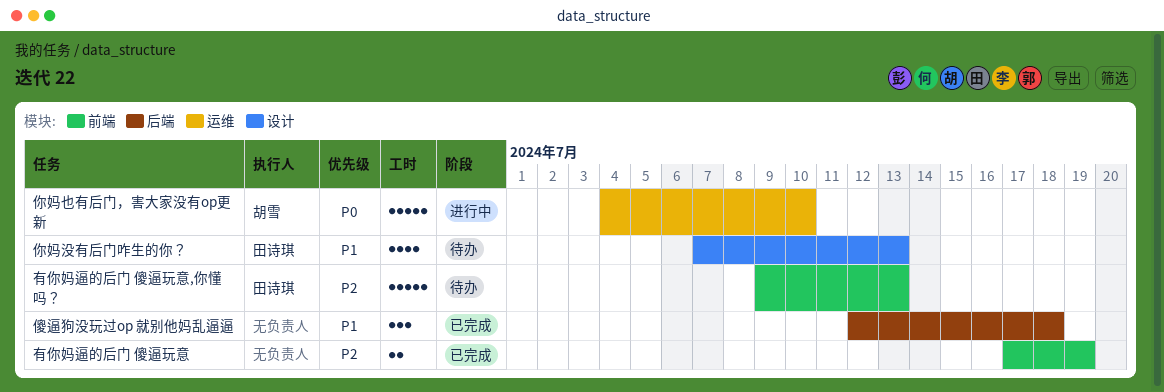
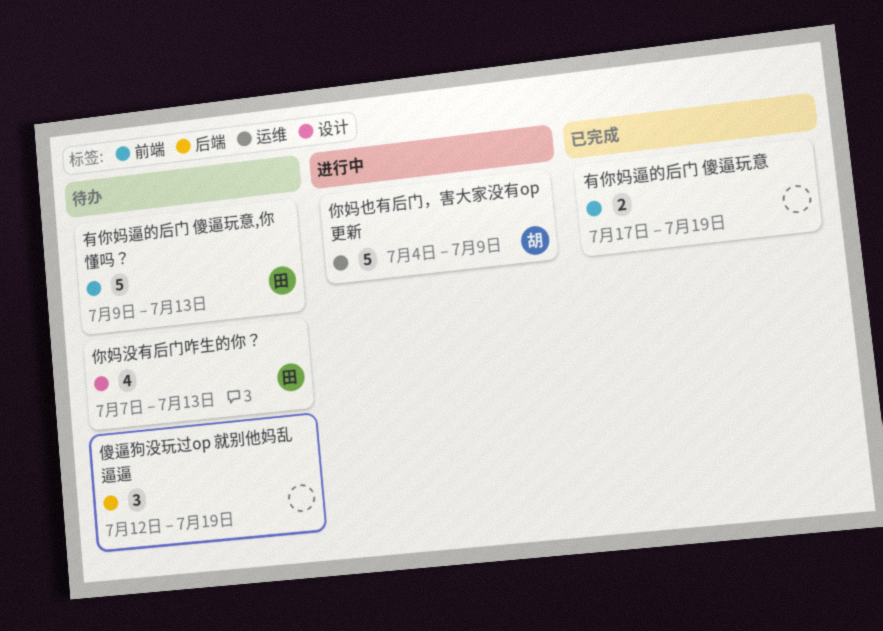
你妈也有后门，害大家没有op更新, due: Jul 10 -> Jul 9
傻逼狗没玩过op 就别他妈乱逼逼, status: 已完成 -> 待办
傻逼狗没玩过op 就别他妈乱逼逼, due: Jul 18 -> Jul 19

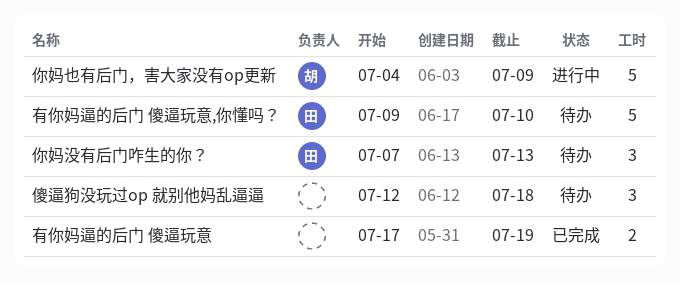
你妈没有后门咋生的你？, estimate: 4 -> 3
傻逼狗没玩过op 就别他妈乱逼逼, due: Jul 19 -> Jul 18
有你妈逼的后门 傻逼玩意,你懂吗？, due: Jul 13 -> Jul 10

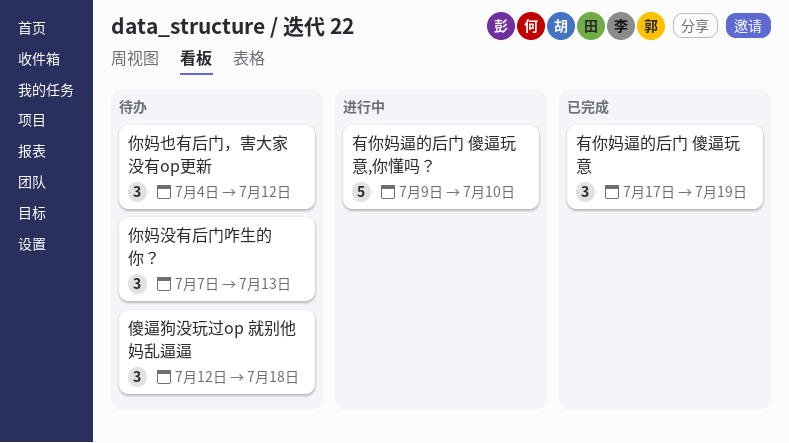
你妈也有后门，害大家没有op更新, status: 进行中 -> 待办
你妈也有后门，害大家没有op更新, estimate: 5 -> 3
你妈也有后门，害大家没有op更新, due: Jul 9 -> Jul 12
有你妈逼的后门 傻逼玩意, estimate: 2 -> 3
有你妈逼的后门 傻逼玩意,你懂吗？, status: 待办 -> 进行中

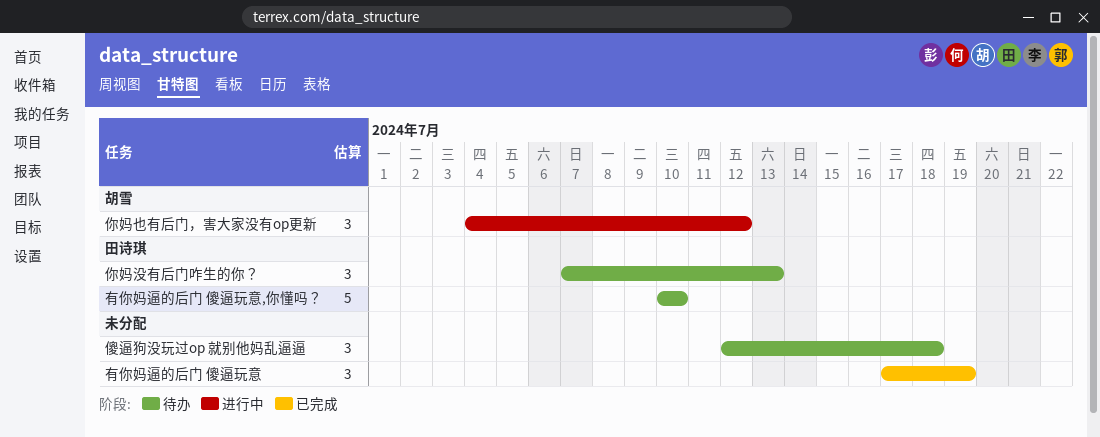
你妈也有后门，害大家没有op更新, status: 待办 -> 进行中
有你妈逼的后门 傻逼玩意,你懂吗？, status: 进行中 -> 待办
有你妈逼的后门 傻逼玩意,你懂吗？, start: Jul 9 -> Jul 10

